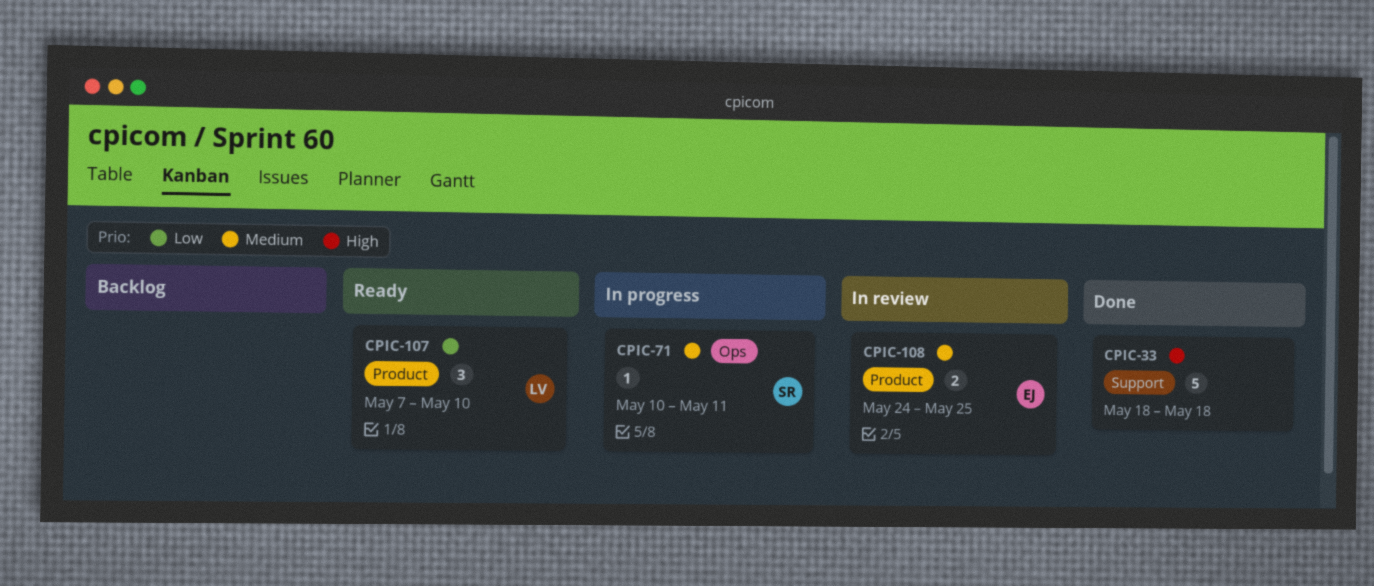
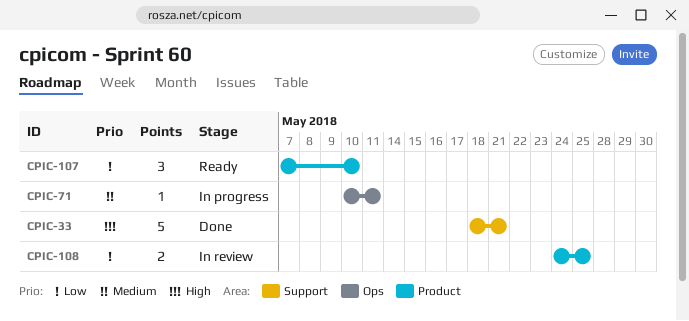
CPIC-33, due: May 18 -> May 21
CPIC-108, priority: Medium -> Low

